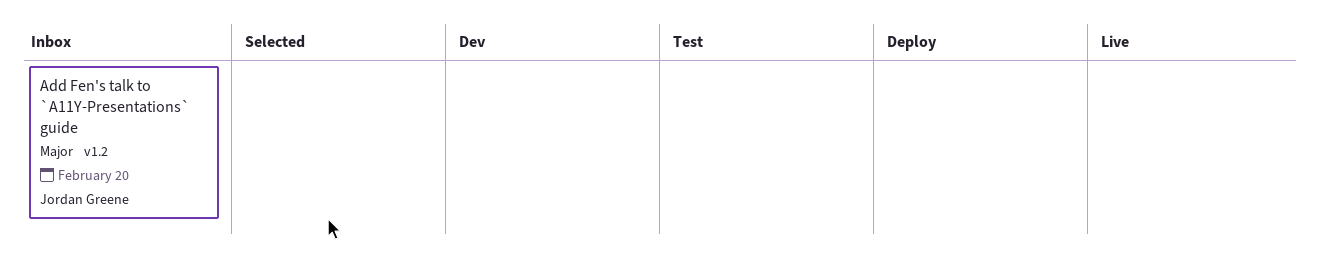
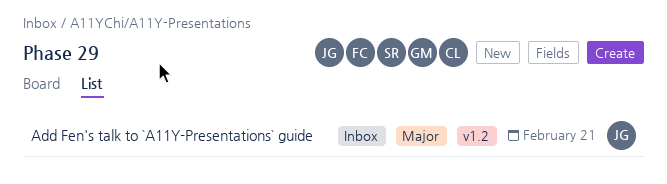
Add Fen's talk to `A11Y-Presentations` guide, due: Feb 20 -> Feb 21

